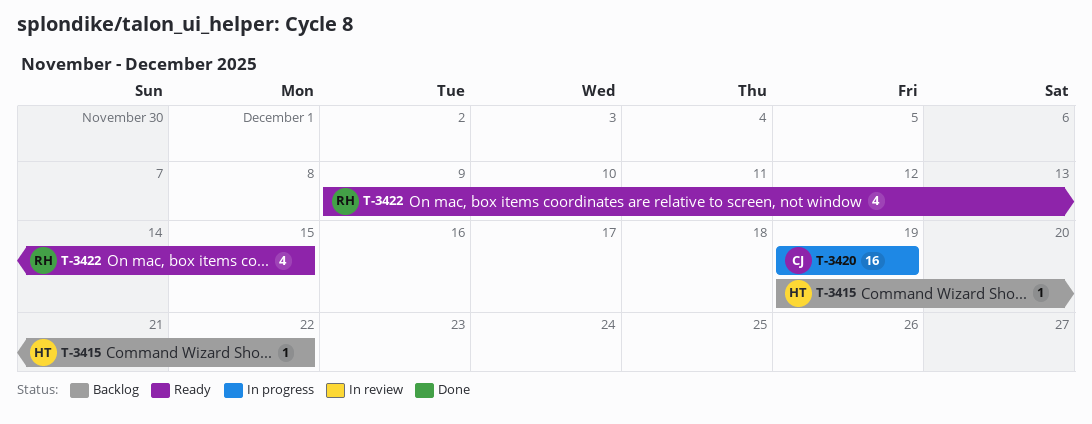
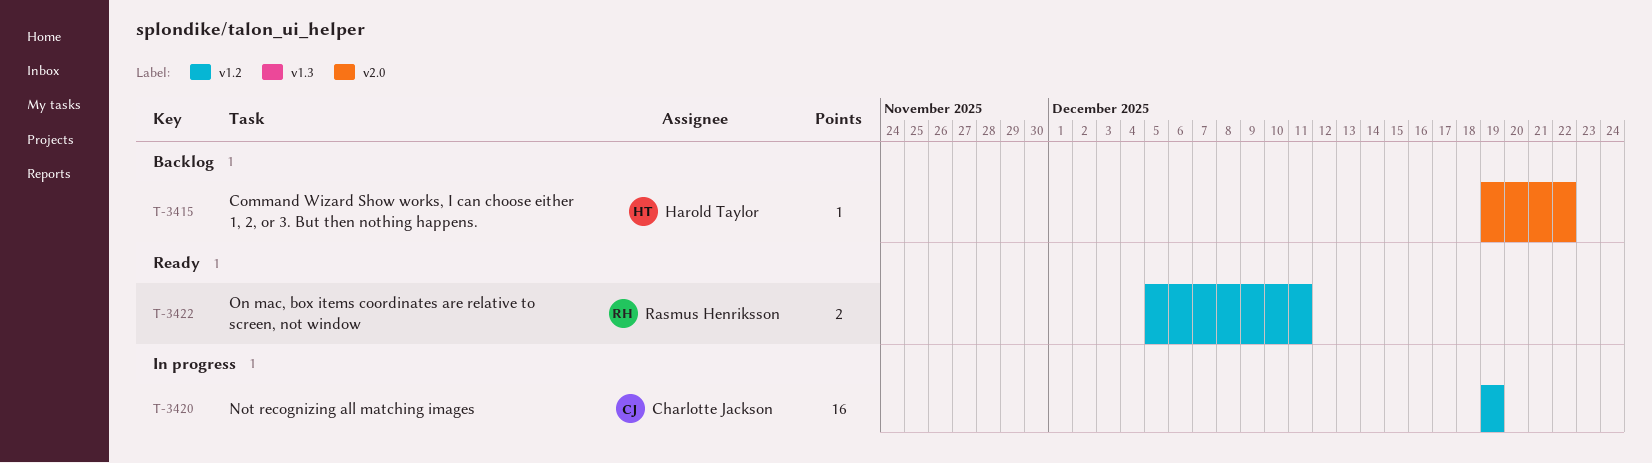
T-3422, estimate: 4 -> 2
T-3422, start: Dec 9 -> Dec 5
T-3422, due: Dec 15 -> Dec 11

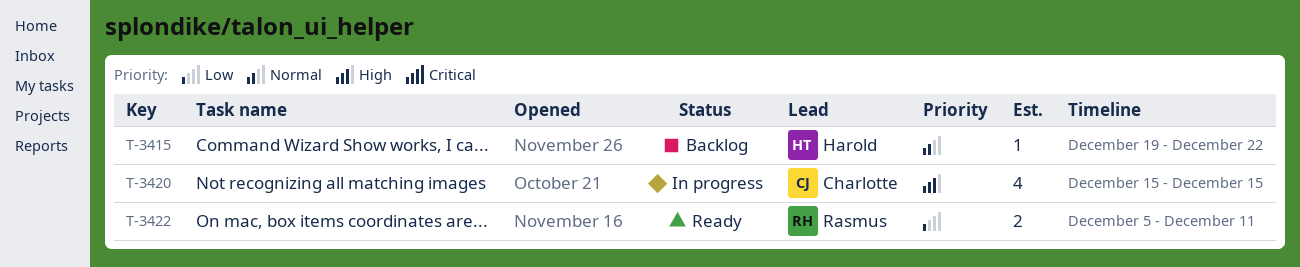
T-3420, estimate: 16 -> 4
T-3420, start: Dec 19 -> Dec 15
T-3420, due: Dec 19 -> Dec 15

